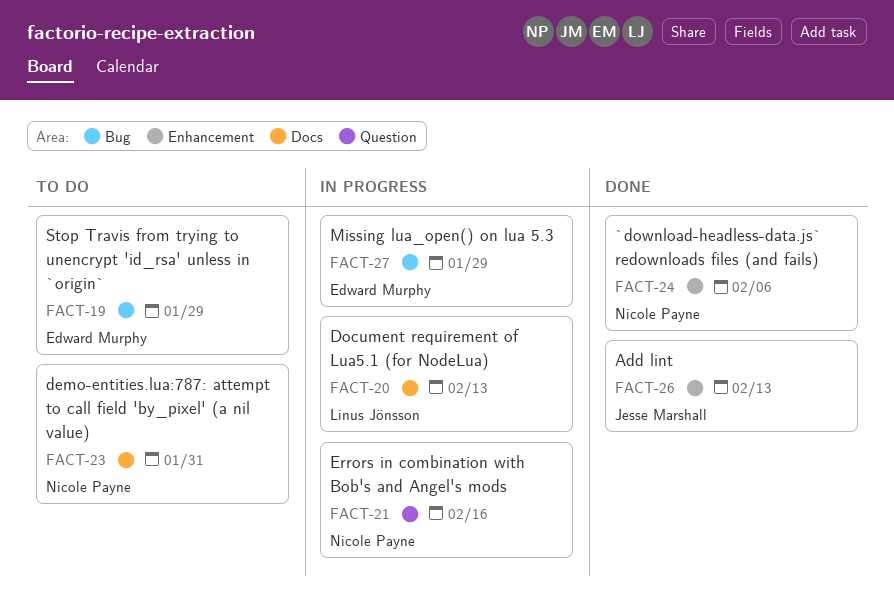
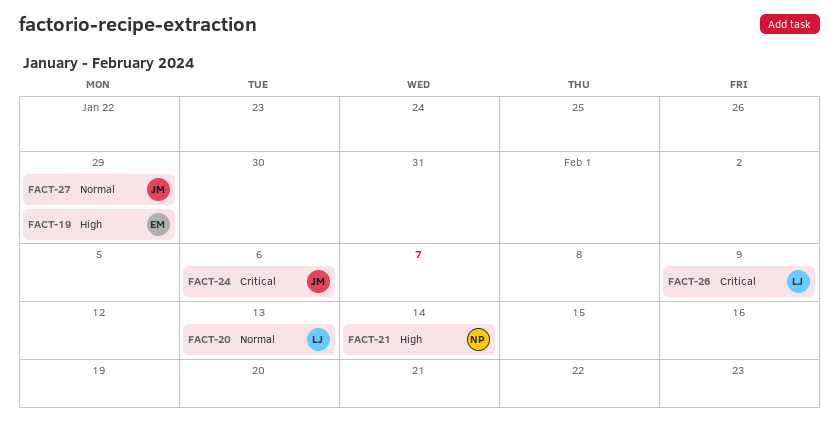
FACT-21, due: Feb 16 -> Feb 14
FACT-23: present -> none
FACT-24, owner: Nicole Payne -> Jesse Marshall
FACT-26, owner: Jesse Marshall -> Linus Jönsson
FACT-26, due: Feb 13 -> Feb 9
FACT-27, owner: Edward Murphy -> Jesse Marshall

